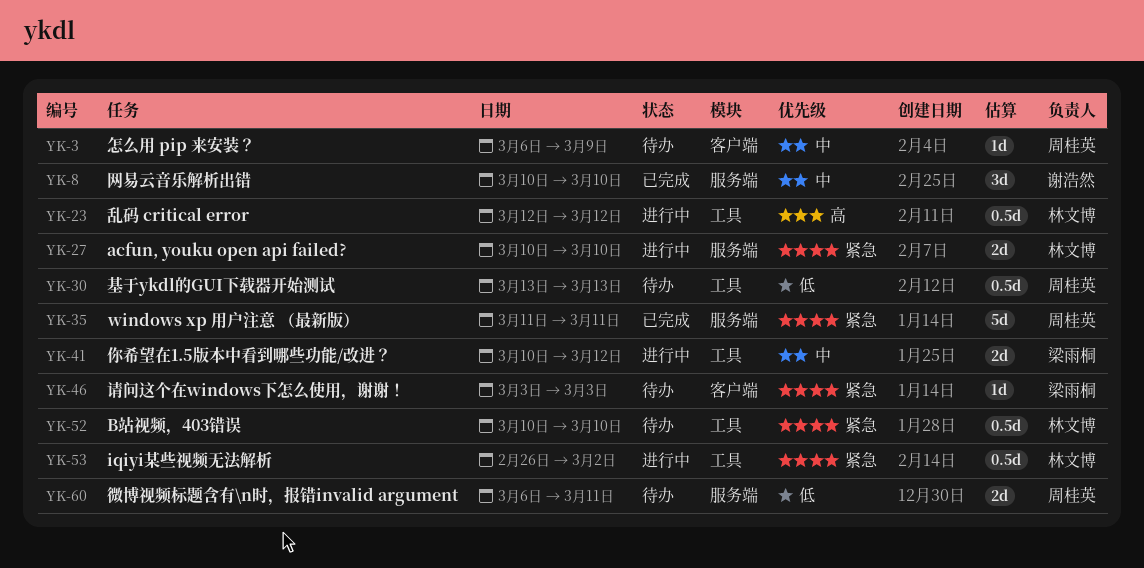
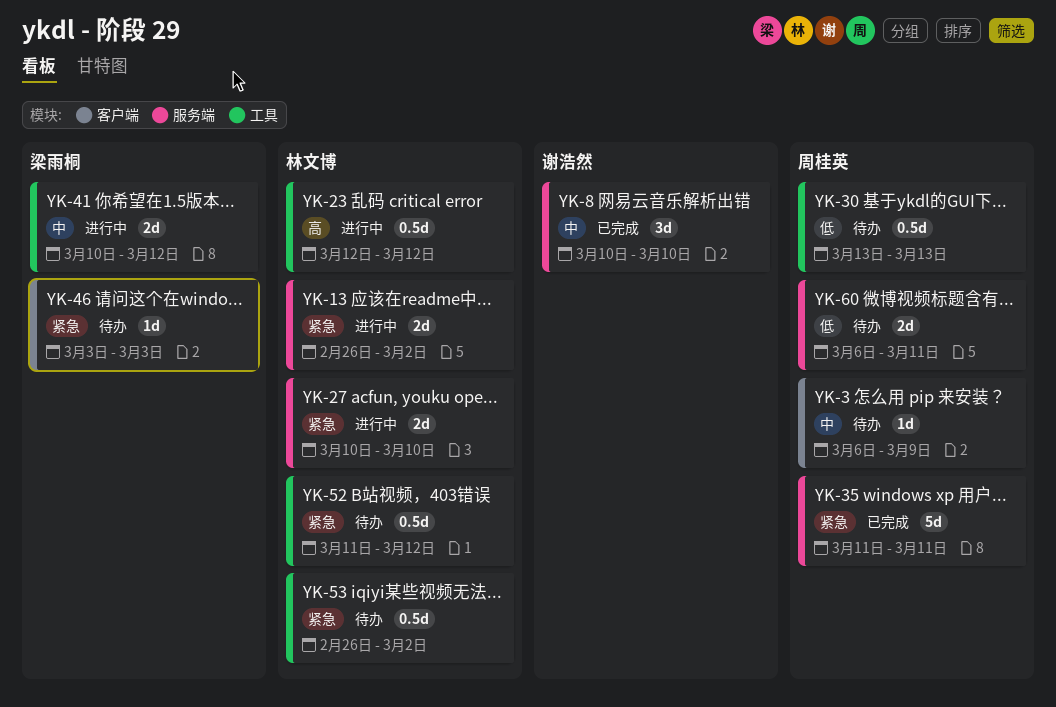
YK-13: none -> present
YK-52, start: Mar 10 -> Mar 11
YK-52, due: Mar 10 -> Mar 12
YK-53, status: 进行中 -> 待办

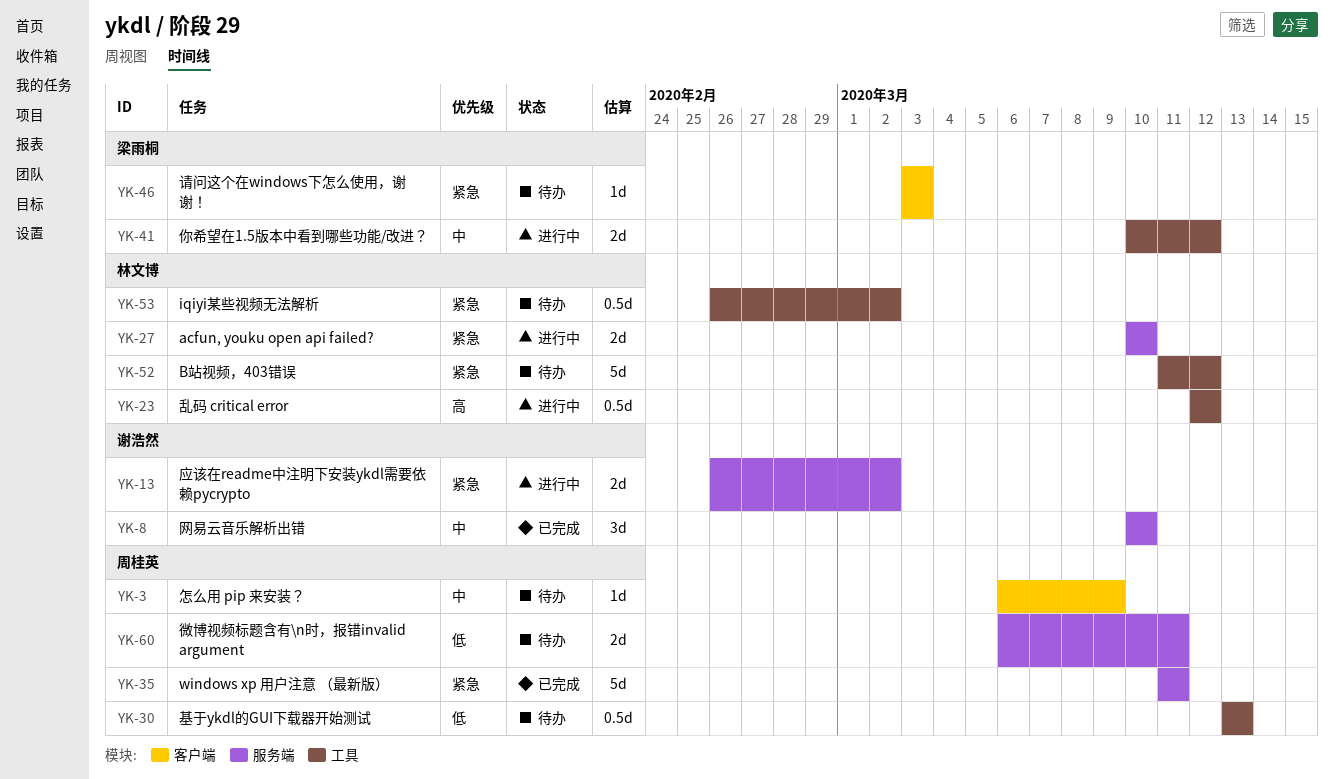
YK-13, owner: 林文博 -> 谢浩然
YK-52, estimate: 0.5d -> 5d

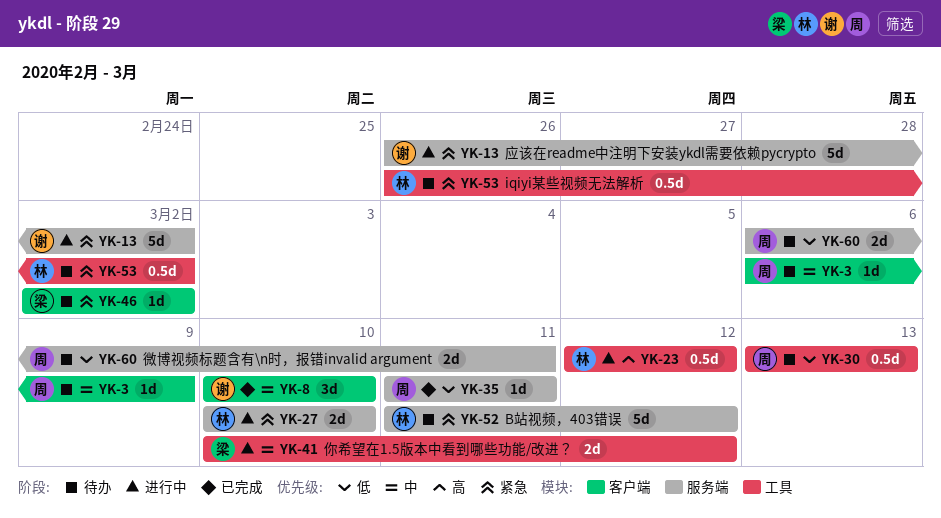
YK-8, label: 服务端 -> 客户端
YK-13, estimate: 2d -> 5d
YK-35, priority: 紧急 -> 低
YK-35, estimate: 5d -> 1d
YK-46, start: Mar 3 -> Mar 2
YK-46, due: Mar 3 -> Mar 2
YK-52, label: 工具 -> 服务端

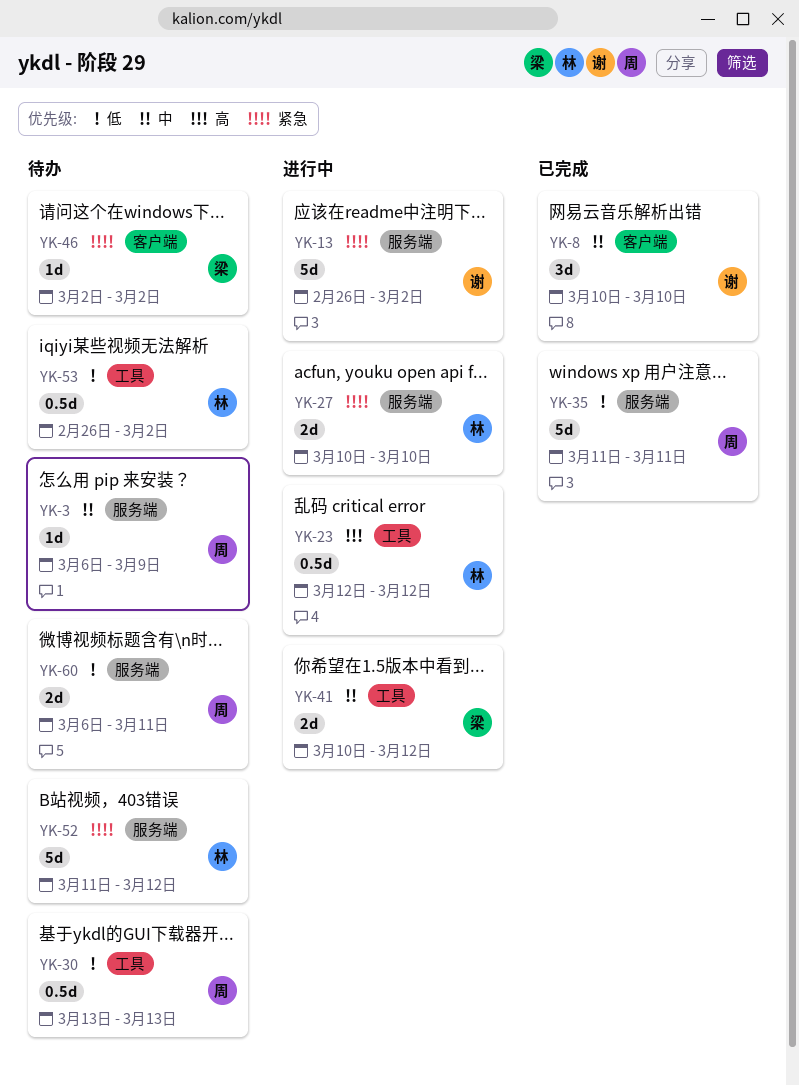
YK-3, label: 客户端 -> 服务端
YK-35, estimate: 1d -> 5d
YK-53, priority: 紧急 -> 低

